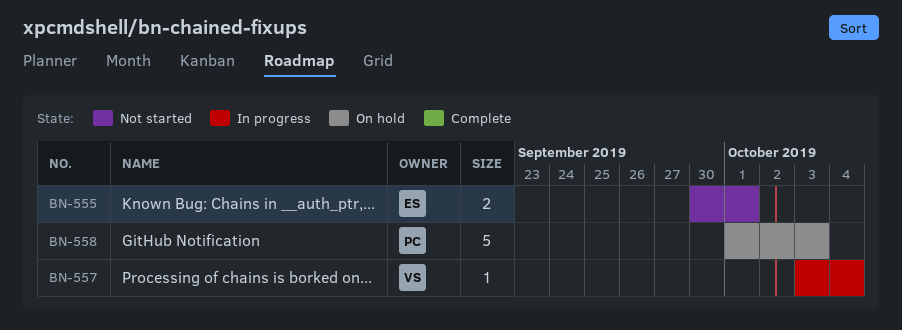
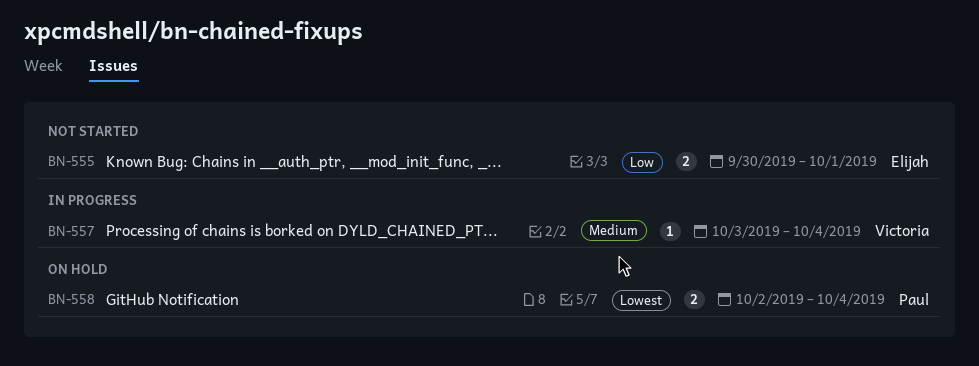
BN-558, estimate: 5 -> 2
BN-558, start: Oct 1 -> Oct 2
BN-558, due: Oct 3 -> Oct 4

